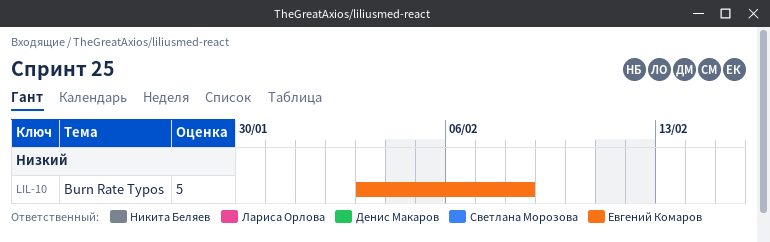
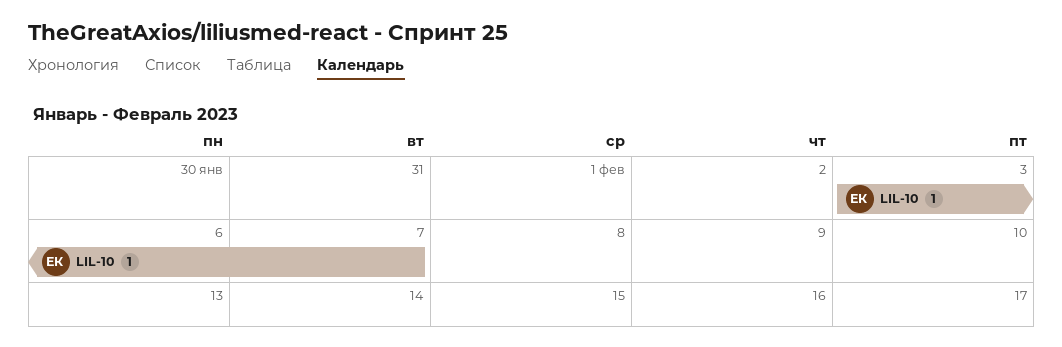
LIL-10, estimate: 5 -> 1
LIL-10, due: Feb 8 -> Feb 7

